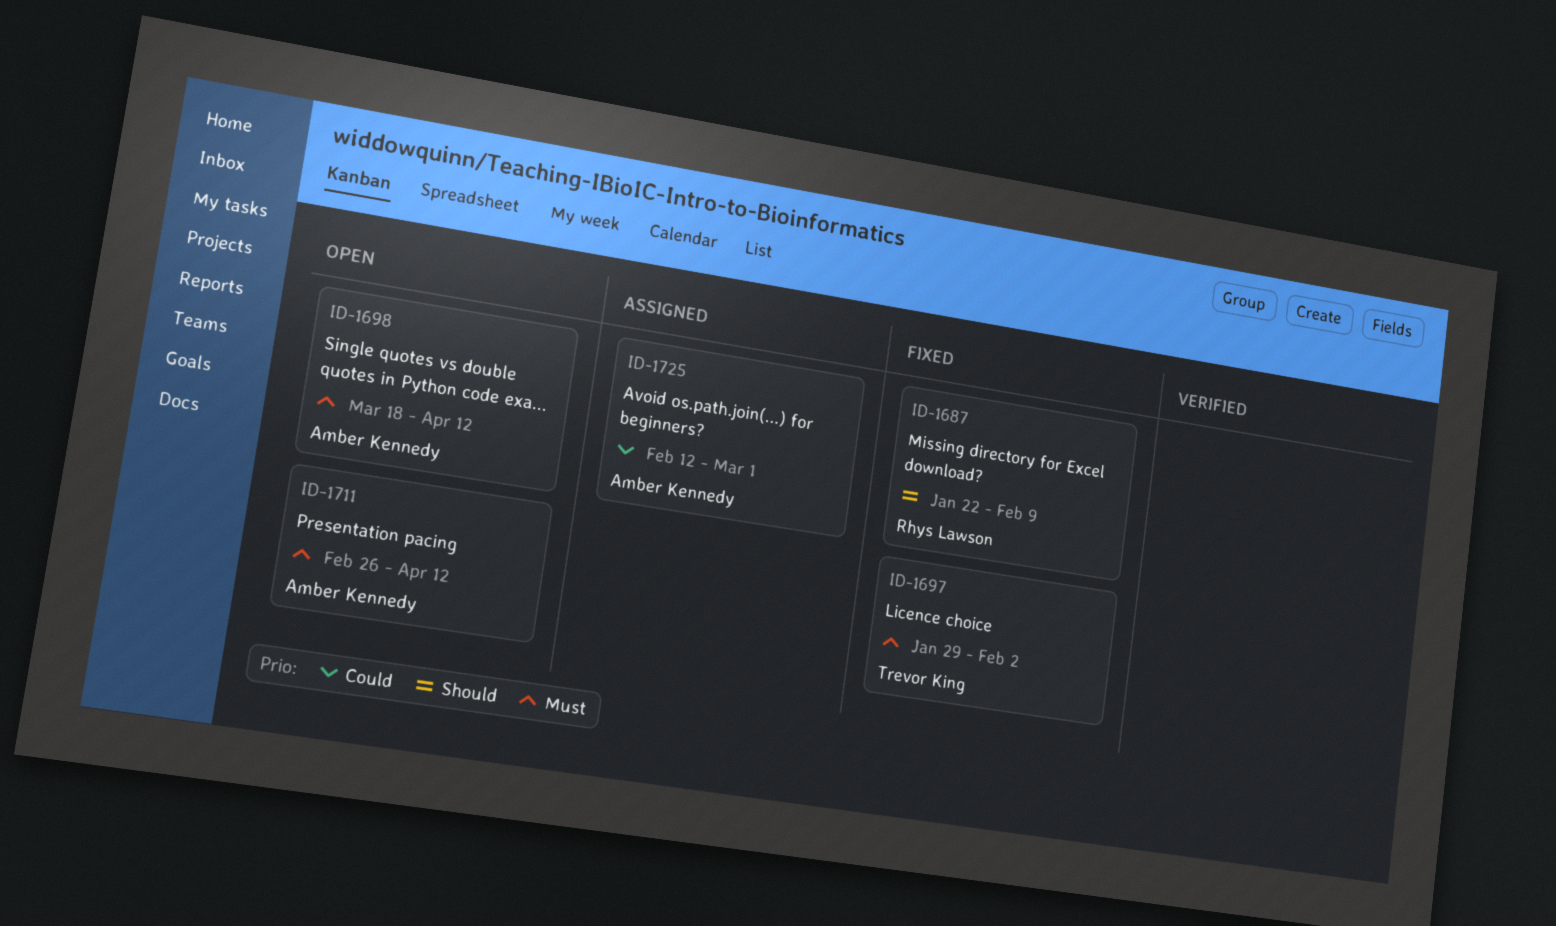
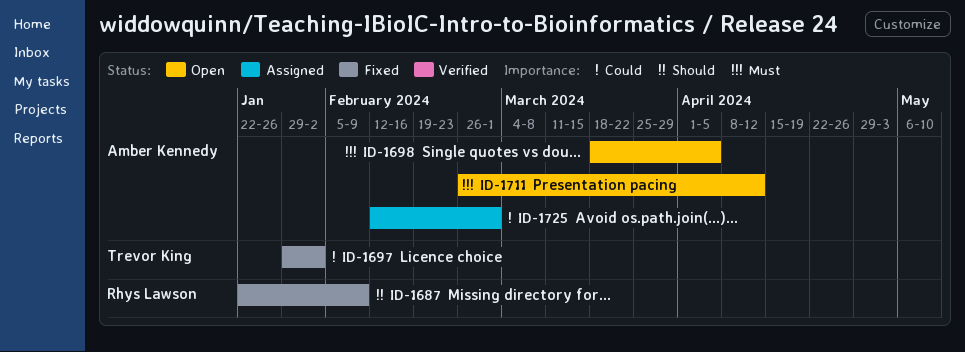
ID-1697, priority: Must -> Could
ID-1698, due: Apr 12 -> Apr 5

